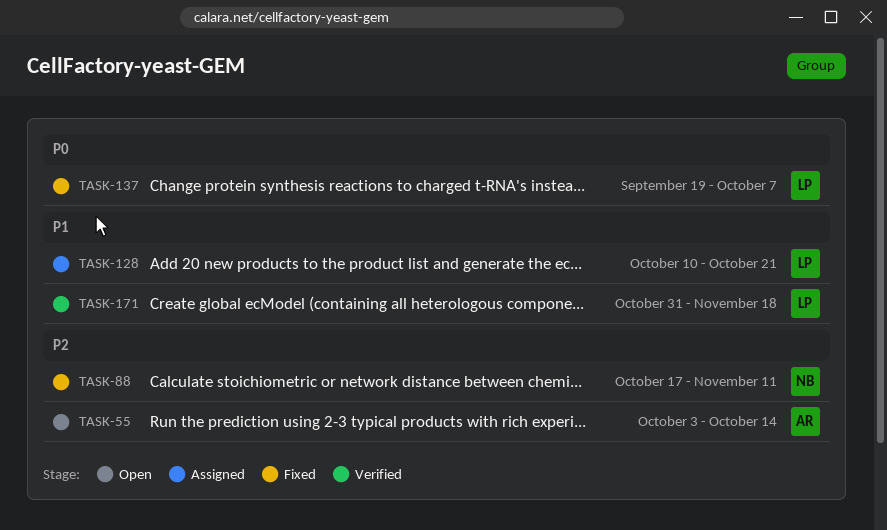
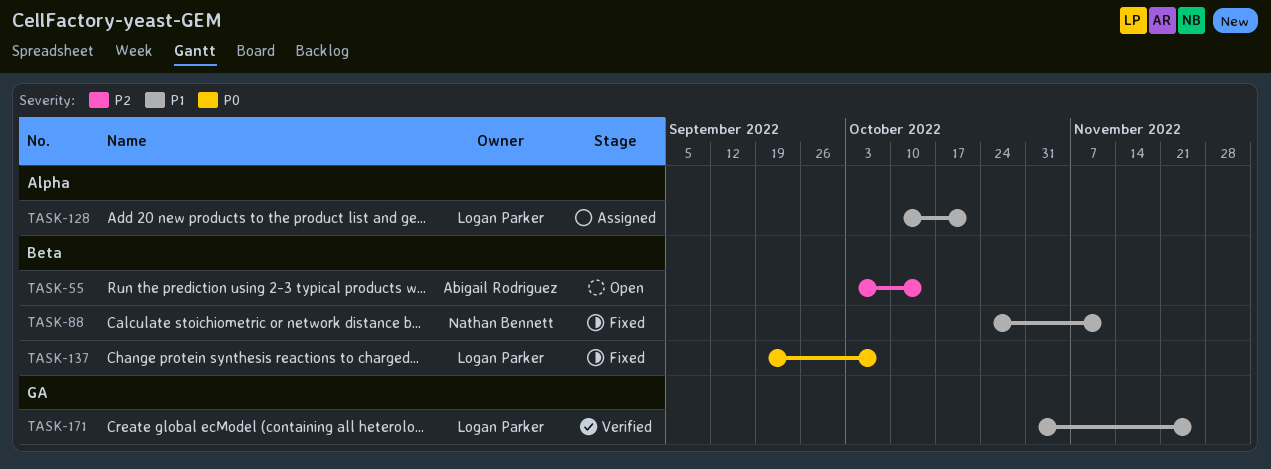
TASK-88, priority: P2 -> P1
TASK-88, start: Oct 17 -> Oct 24
TASK-171, due: Nov 18 -> Nov 25

